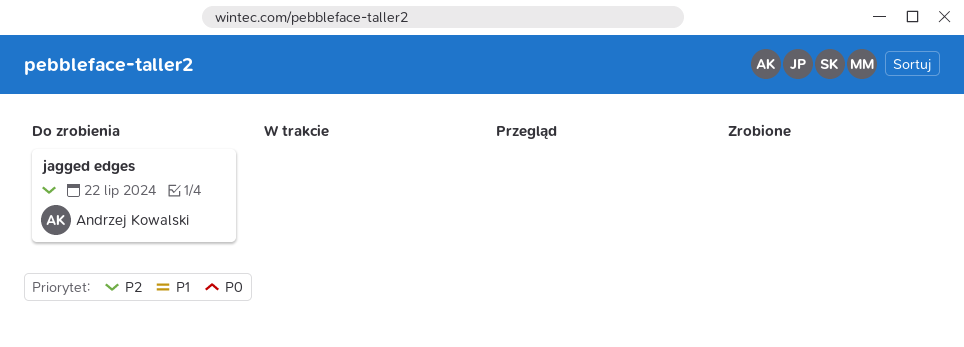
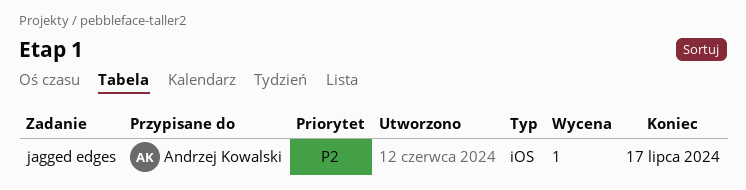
jagged edges, due: Jul 22 -> Jul 17

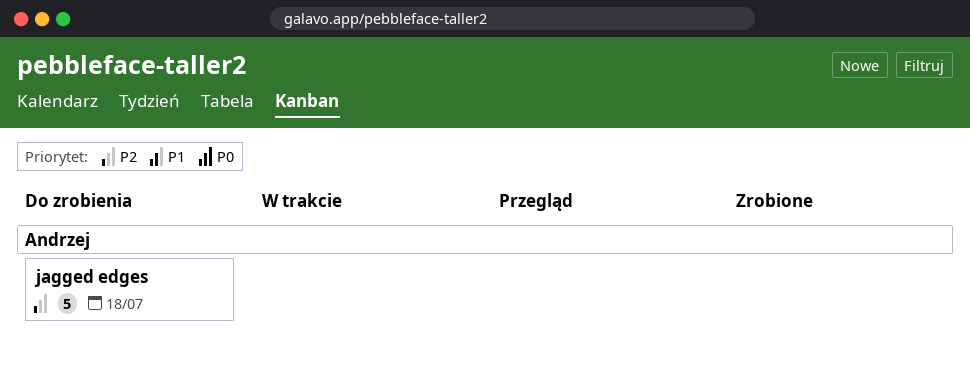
jagged edges, estimate: 1 -> 5
jagged edges, due: Jul 17 -> Jul 18

